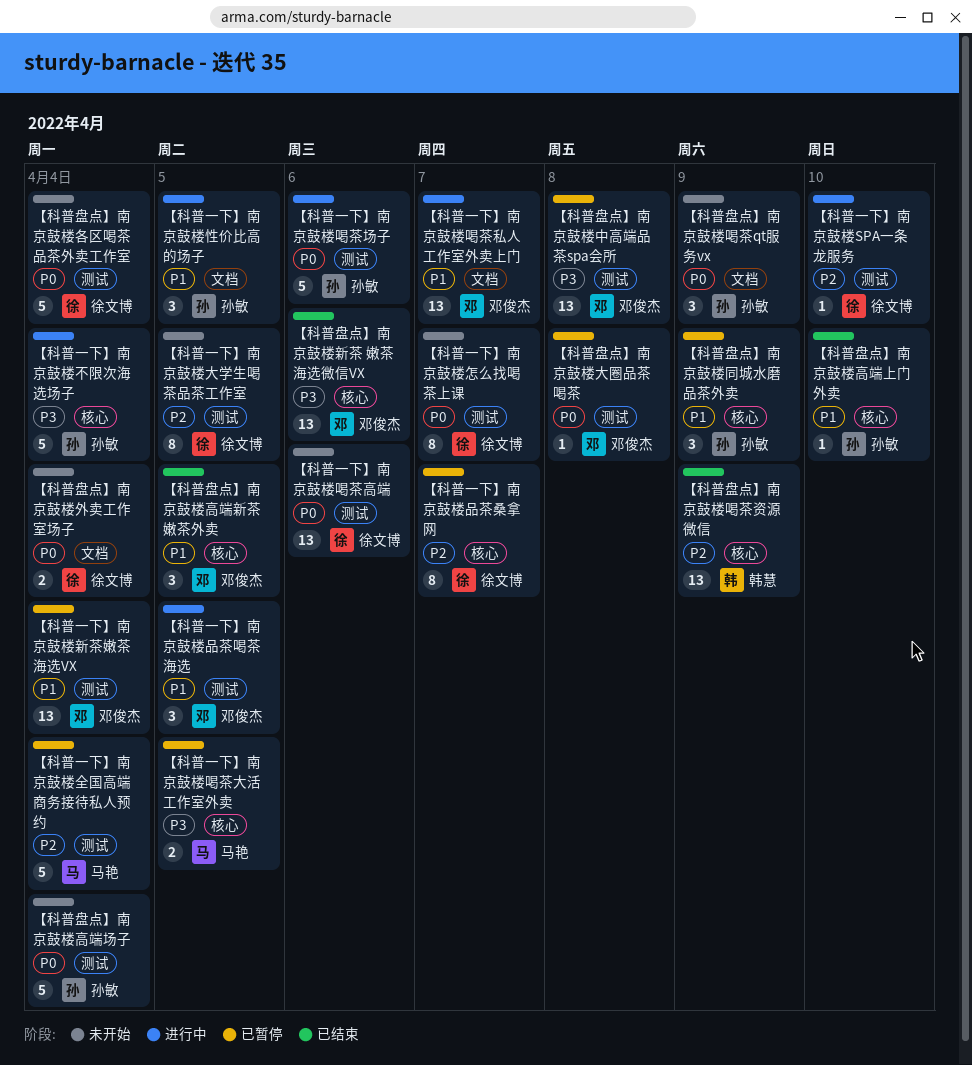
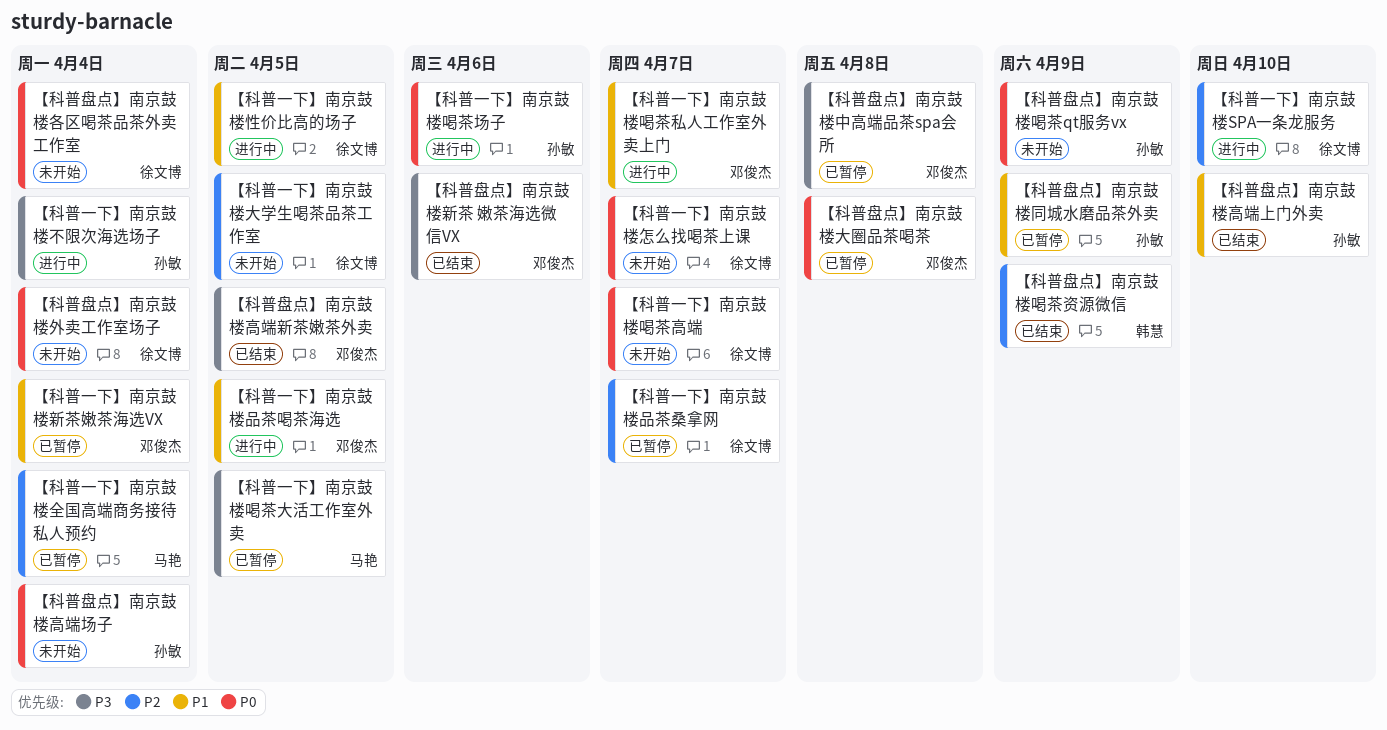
【科普一下】南京鼓楼喝茶高端, due: Apr 6 -> Apr 7
【科普一下】南京鼓楼性价比高的场子, owner: 孙敏 -> 徐文博
【科普盘点】南京鼓楼高端新茶嫩茶外卖, priority: P1 -> P3

